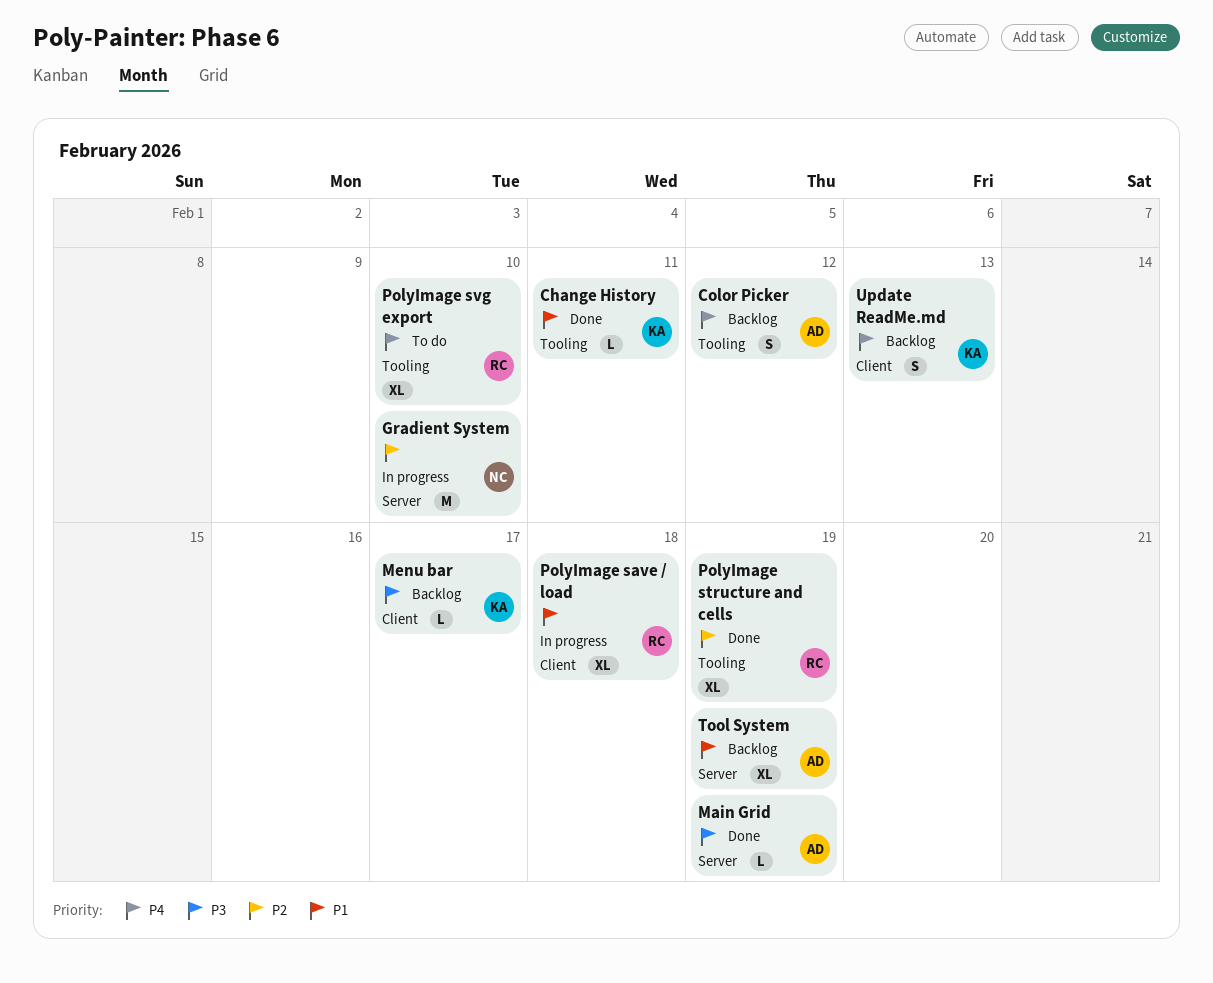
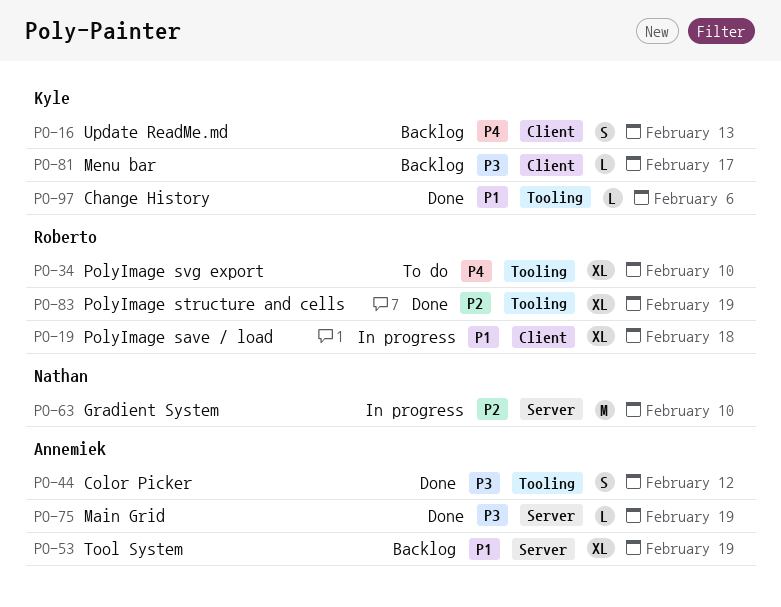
Change History, due: Feb 11 -> Feb 6
Color Picker, status: Backlog -> Done
Color Picker, priority: P4 -> P3

